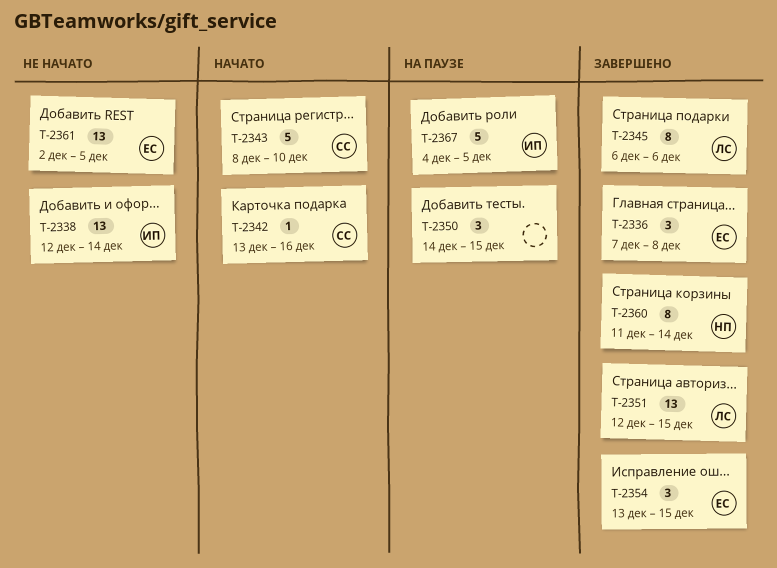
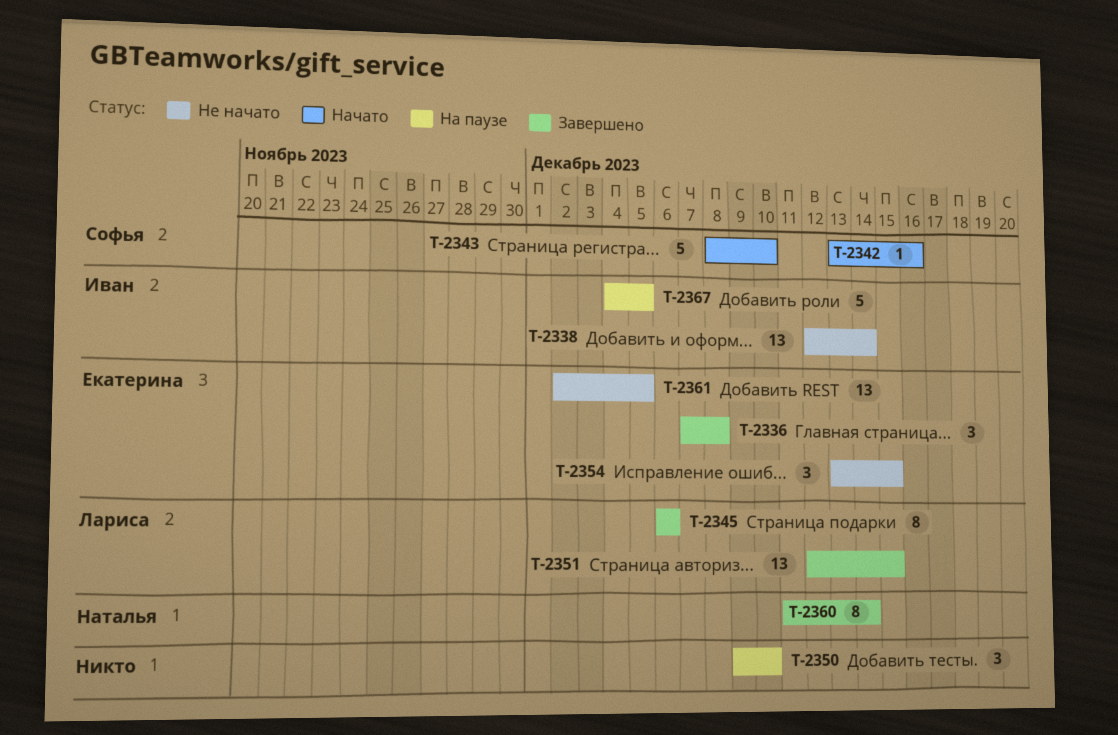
T-2350, start: Dec 14 -> Dec 9
T-2350, due: Dec 15 -> Dec 10
T-2354, status: Завершено -> Не начато

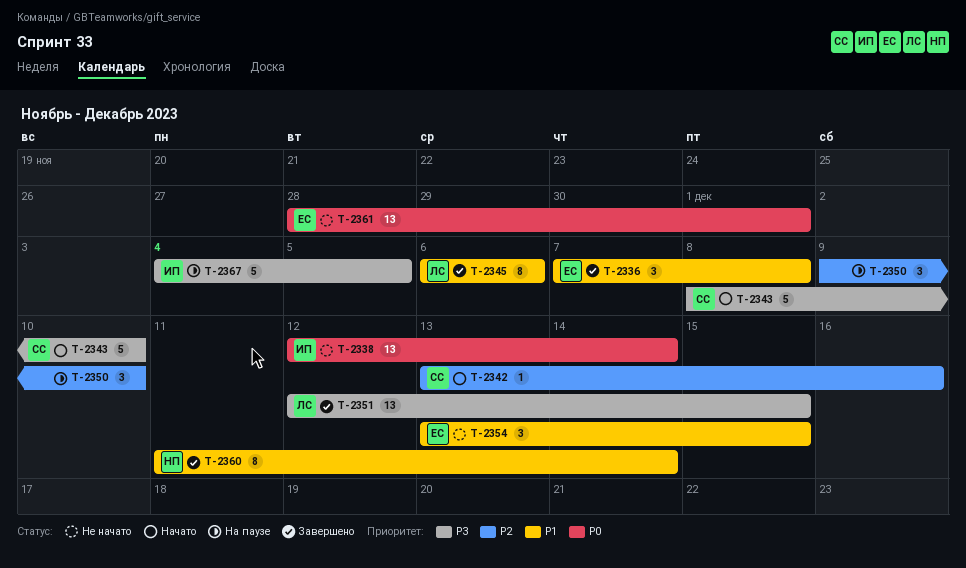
T-2361, start: Dec 2 -> Nov 28
T-2361, due: Dec 5 -> Dec 1

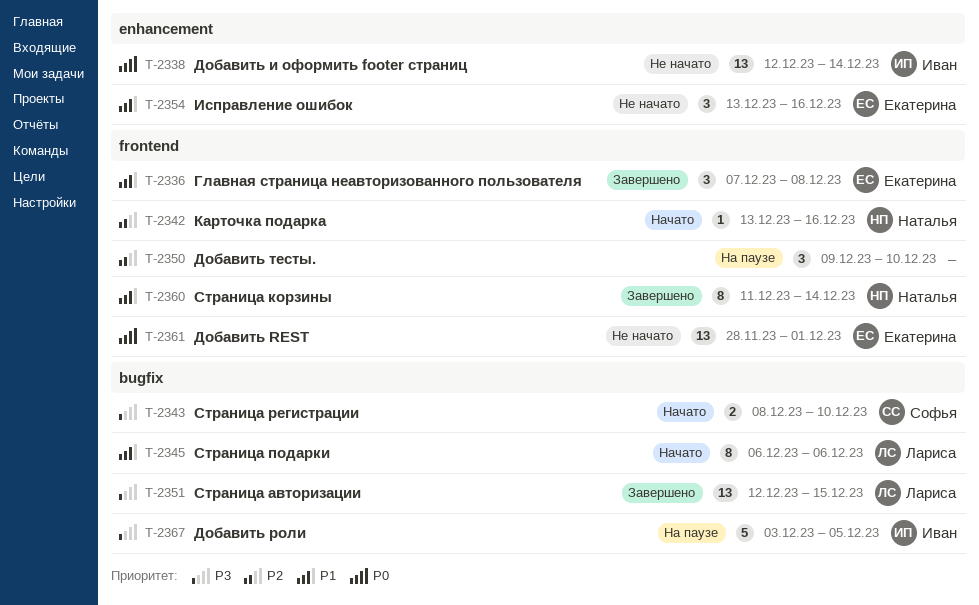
T-2342, owner: Софья -> Наталья
T-2343, estimate: 5 -> 2
T-2345, status: Завершено -> Начато
T-2354, due: Dec 15 -> Dec 16
T-2367, start: Dec 4 -> Dec 3

